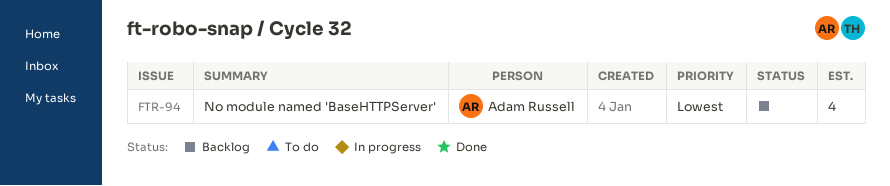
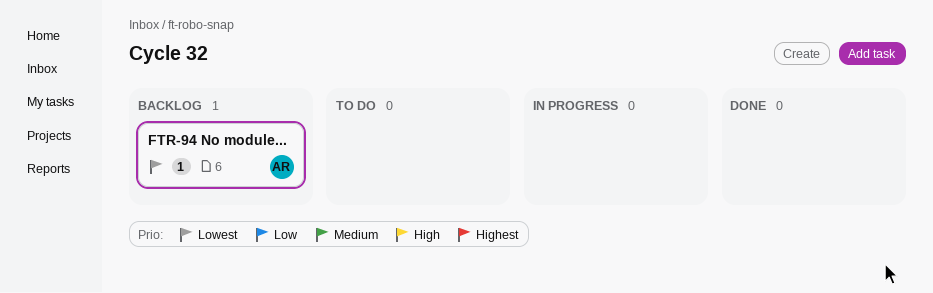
FTR-94, estimate: 4 -> 1

